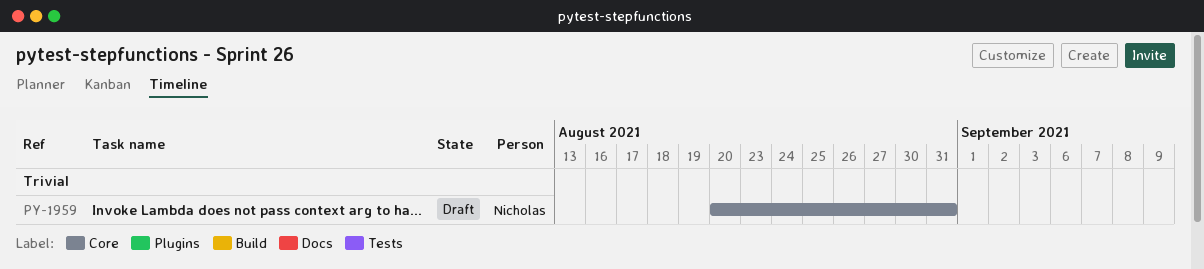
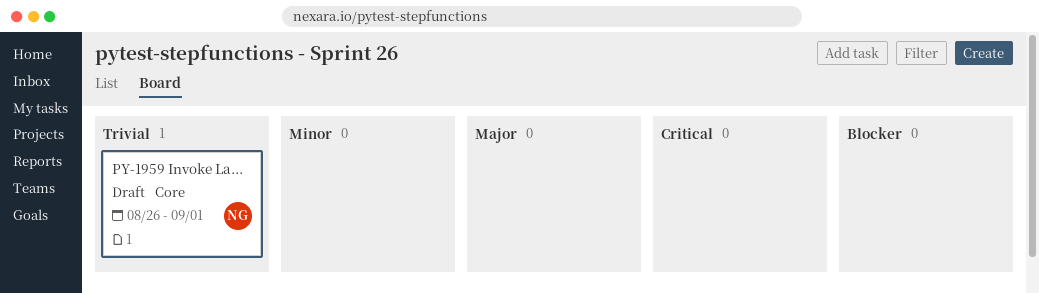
PY-1959, start: Aug 20 -> Aug 26
PY-1959, due: Aug 31 -> Sep 1

